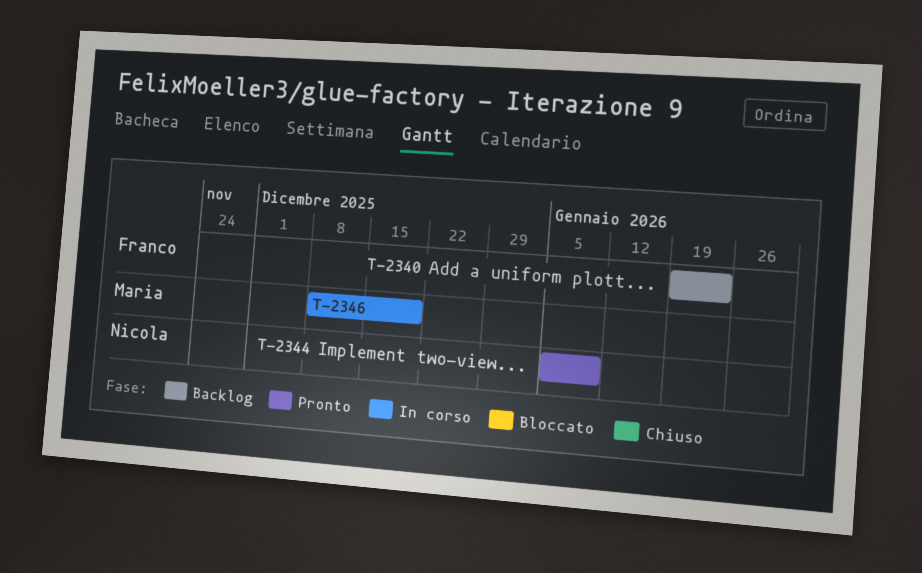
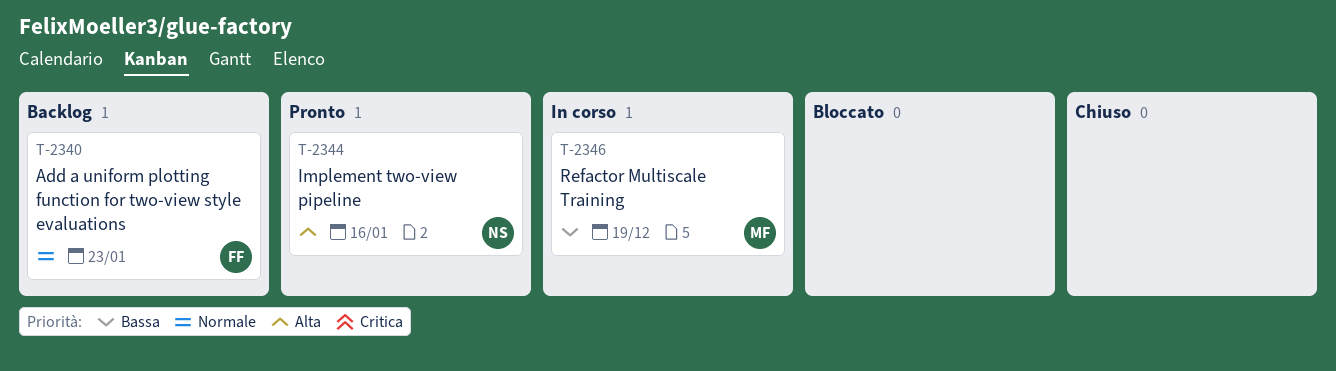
T-2344, due: Jan 9 -> Jan 16

